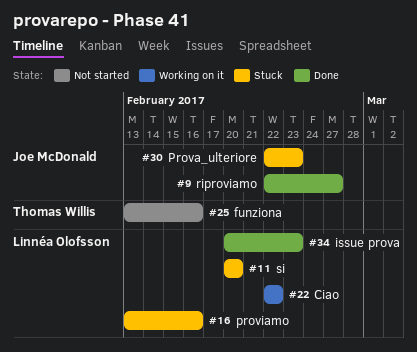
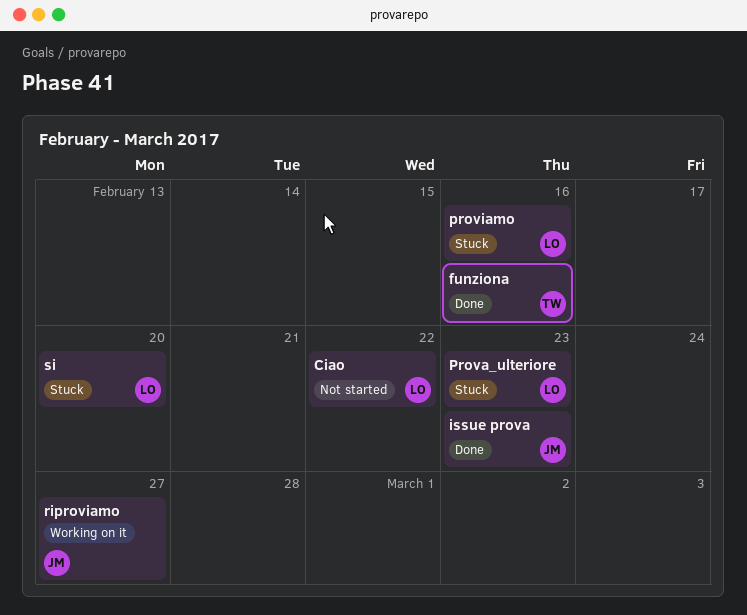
Ciao, status: Working on it -> Not started
funziona, status: Not started -> Done
issue prova, owner: Linnéa Olofsson -> Joe McDonald
Prova_ulteriore, owner: Joe McDonald -> Linnéa Olofsson
riproviamo, status: Done -> Working on it

